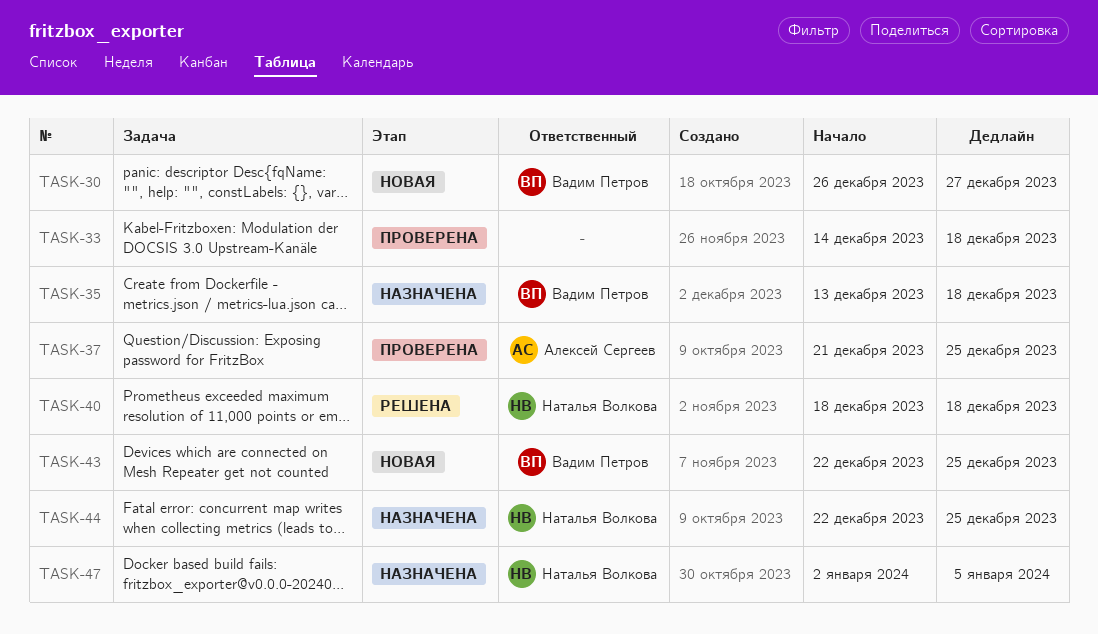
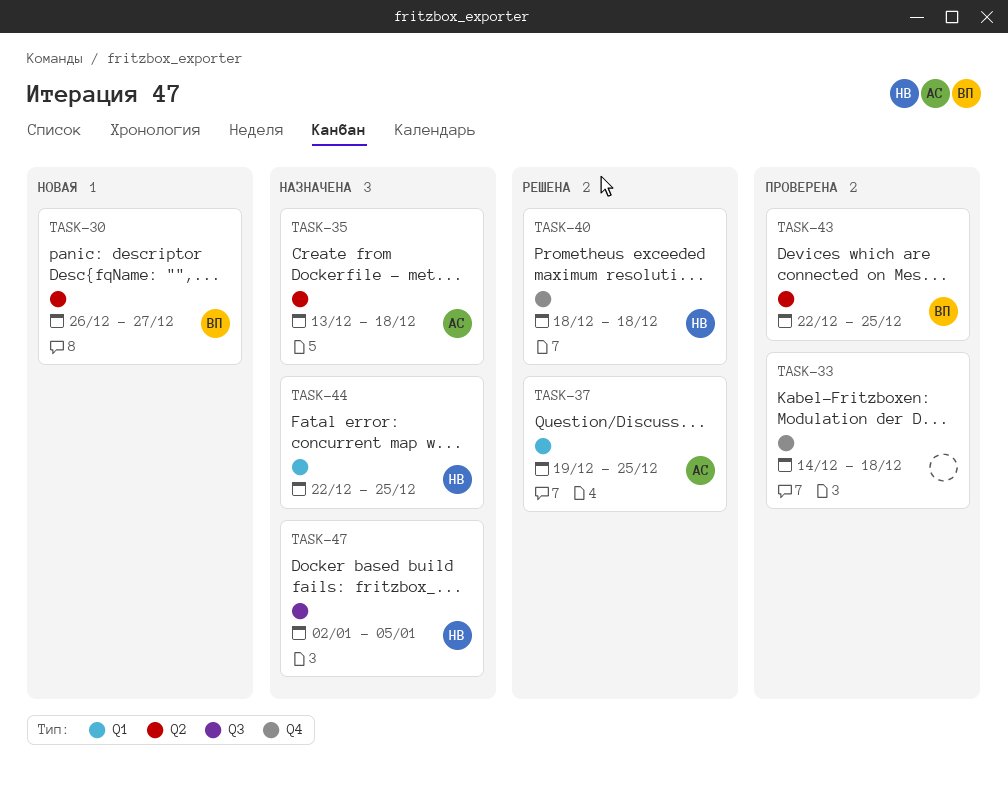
TASK-35, owner: Вадим Петров -> Алексей Сергеев
TASK-37, status: Проверена -> Решена
TASK-37, start: Dec 21 -> Dec 19
TASK-43, status: Новая -> Проверена

